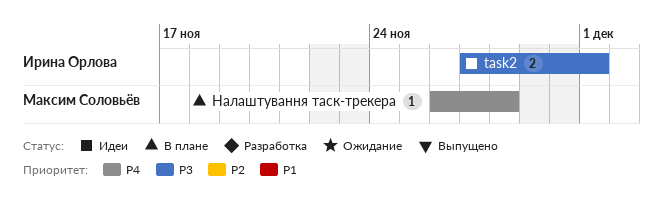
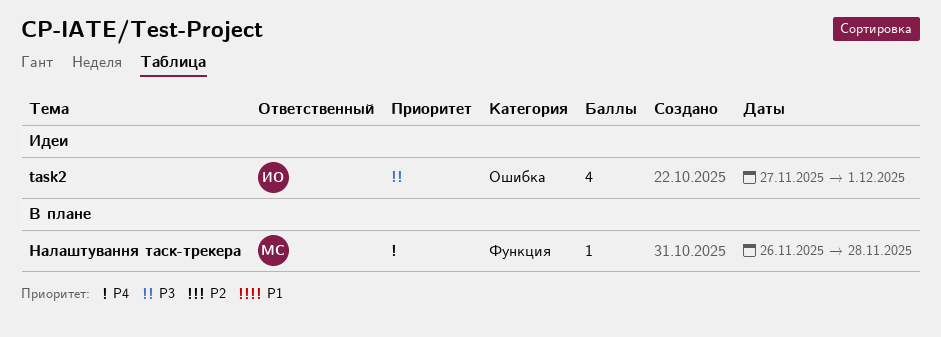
task2, estimate: 2 -> 4

